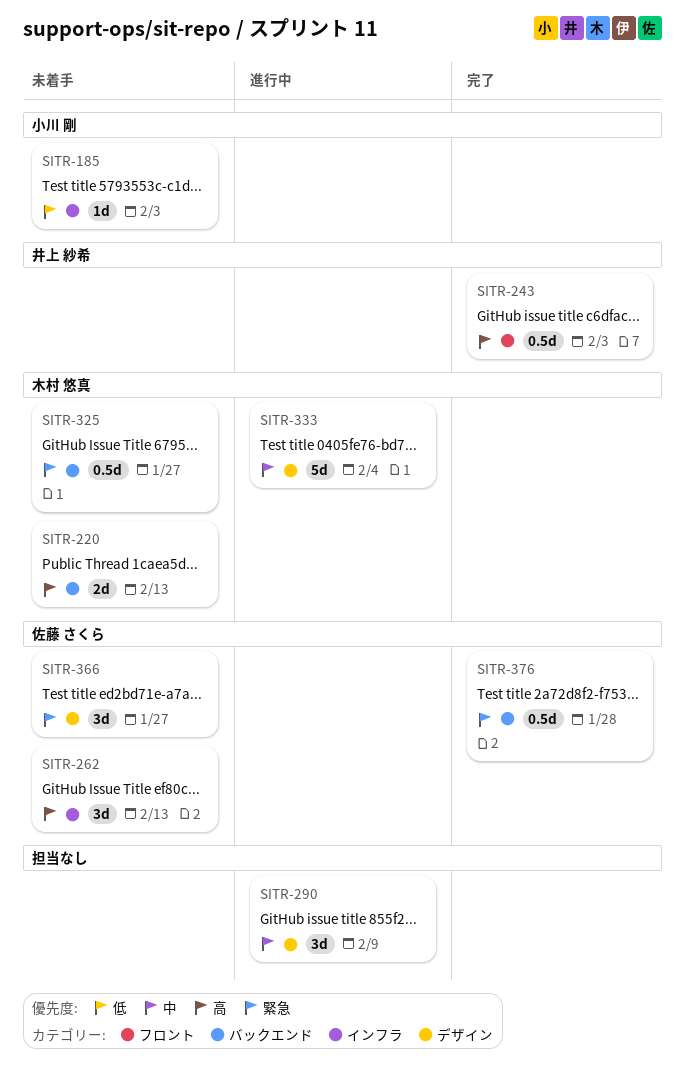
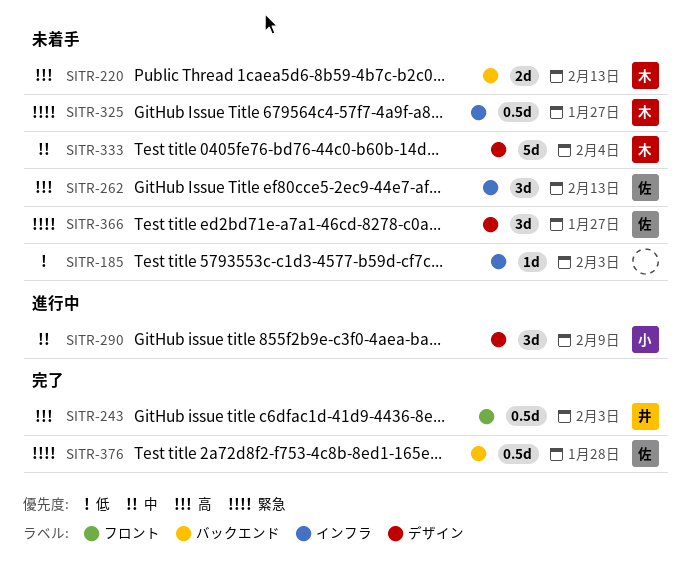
SITR-185, owner: 小川 剛 -> none
SITR-290, owner: none -> 小川 剛
SITR-325, label: バックエンド -> インフラ
SITR-333, status: 進行中 -> 未着手

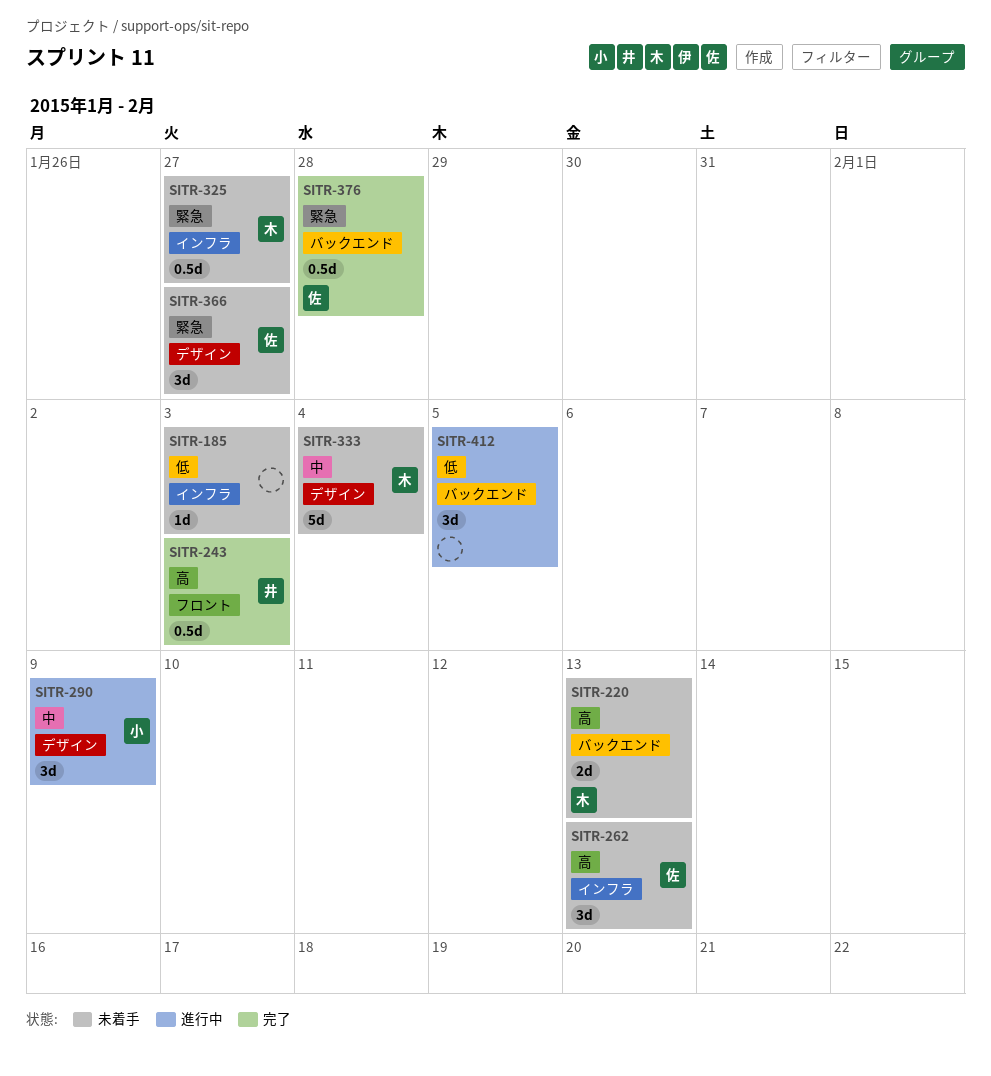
SITR-412: none -> present

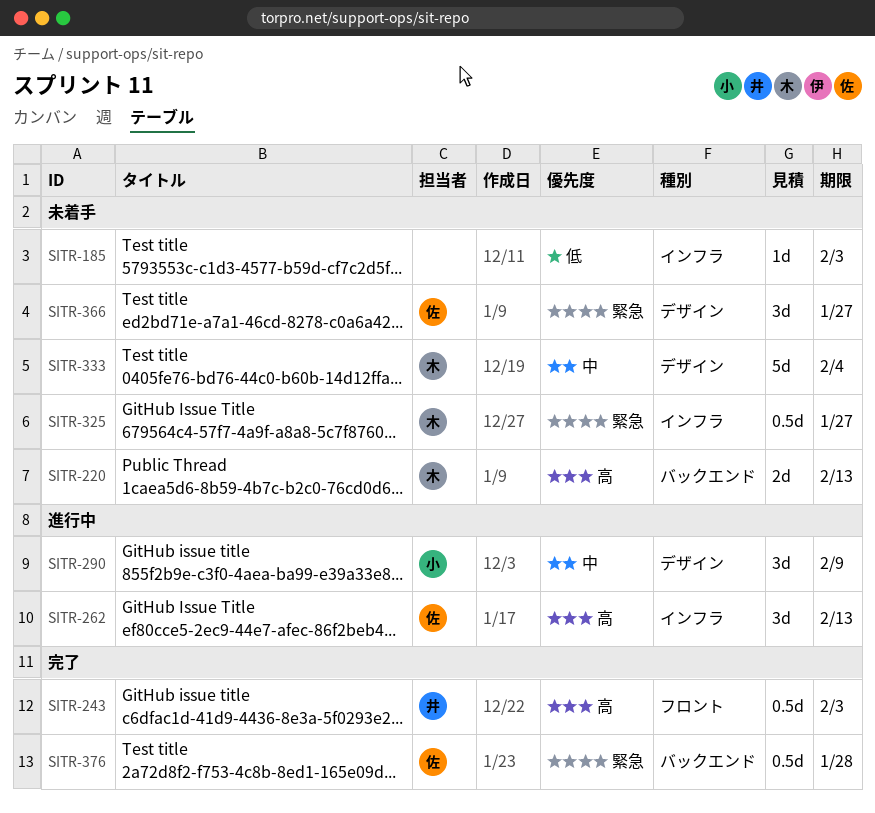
SITR-262, status: 未着手 -> 進行中
SITR-412: present -> none

